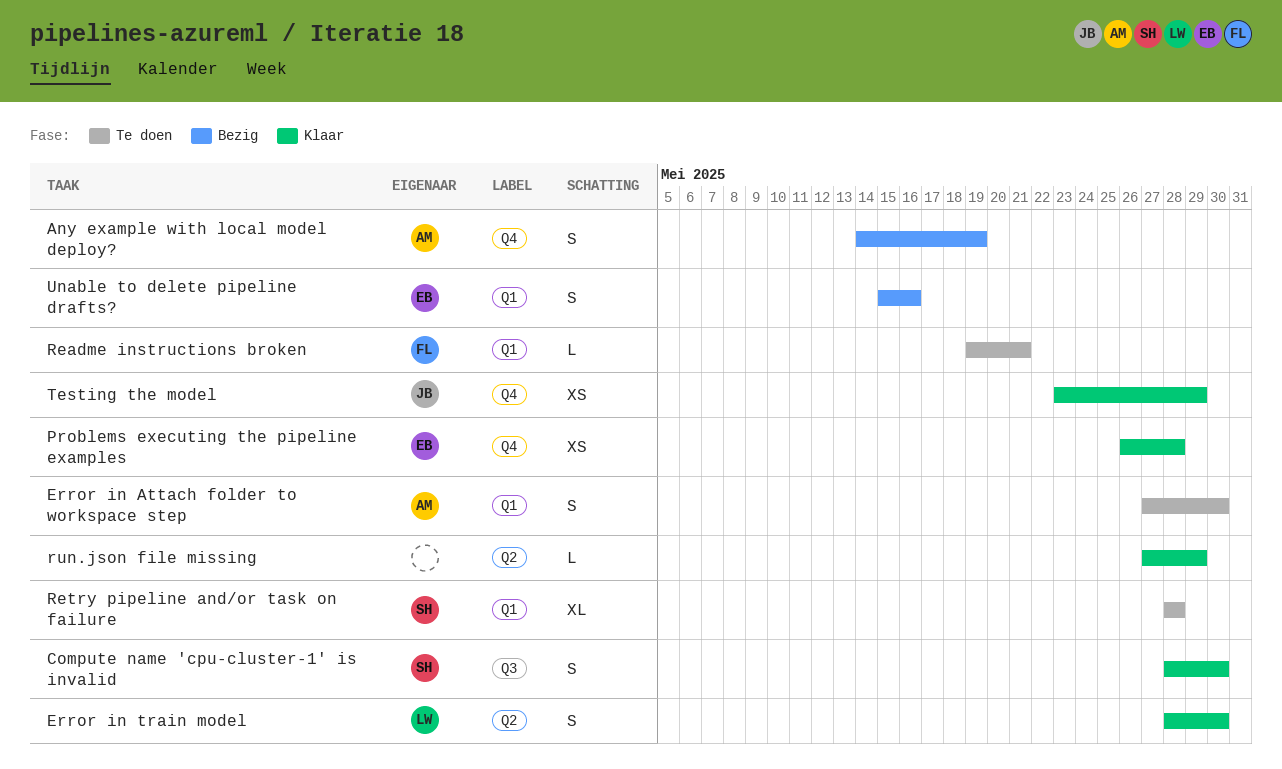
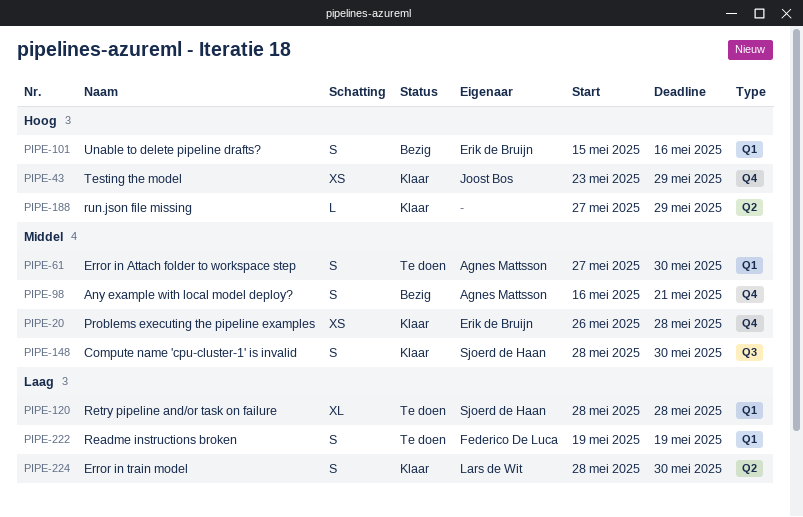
Any example with local model deploy?, start: May 14 -> May 16
Any example with local model deploy?, due: May 19 -> May 21
Readme instructions broken, estimate: L -> S
Readme instructions broken, due: May 21 -> May 19

